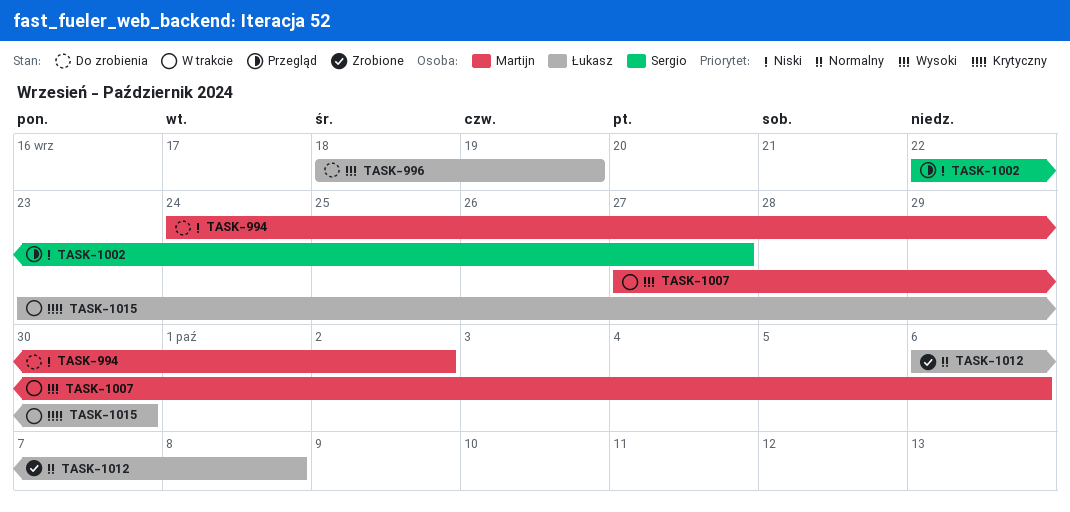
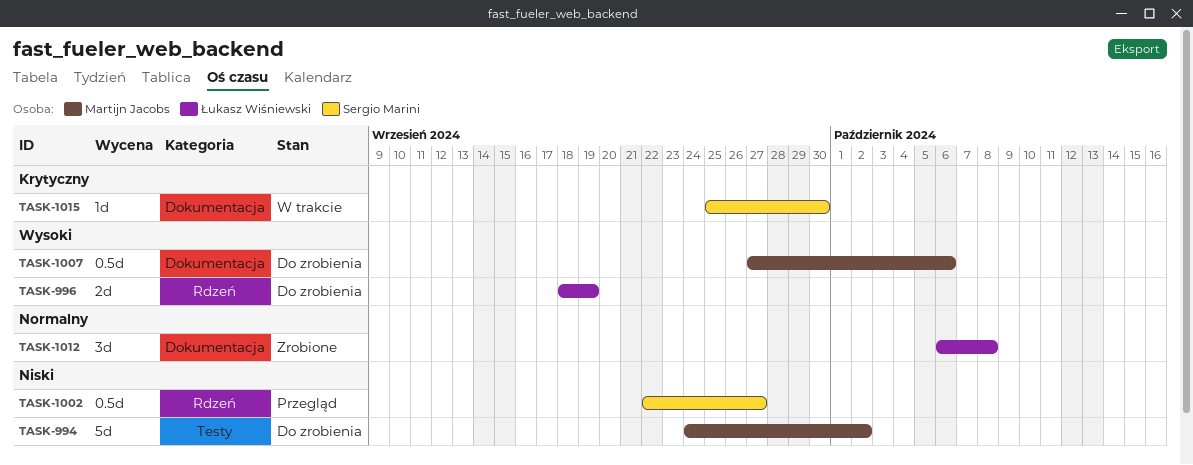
TASK-1007, status: W trakcie -> Do zrobienia
TASK-1015, owner: Łukasz Wiśniewski -> Sergio Marini
TASK-1015, start: Sep 23 -> Sep 25

